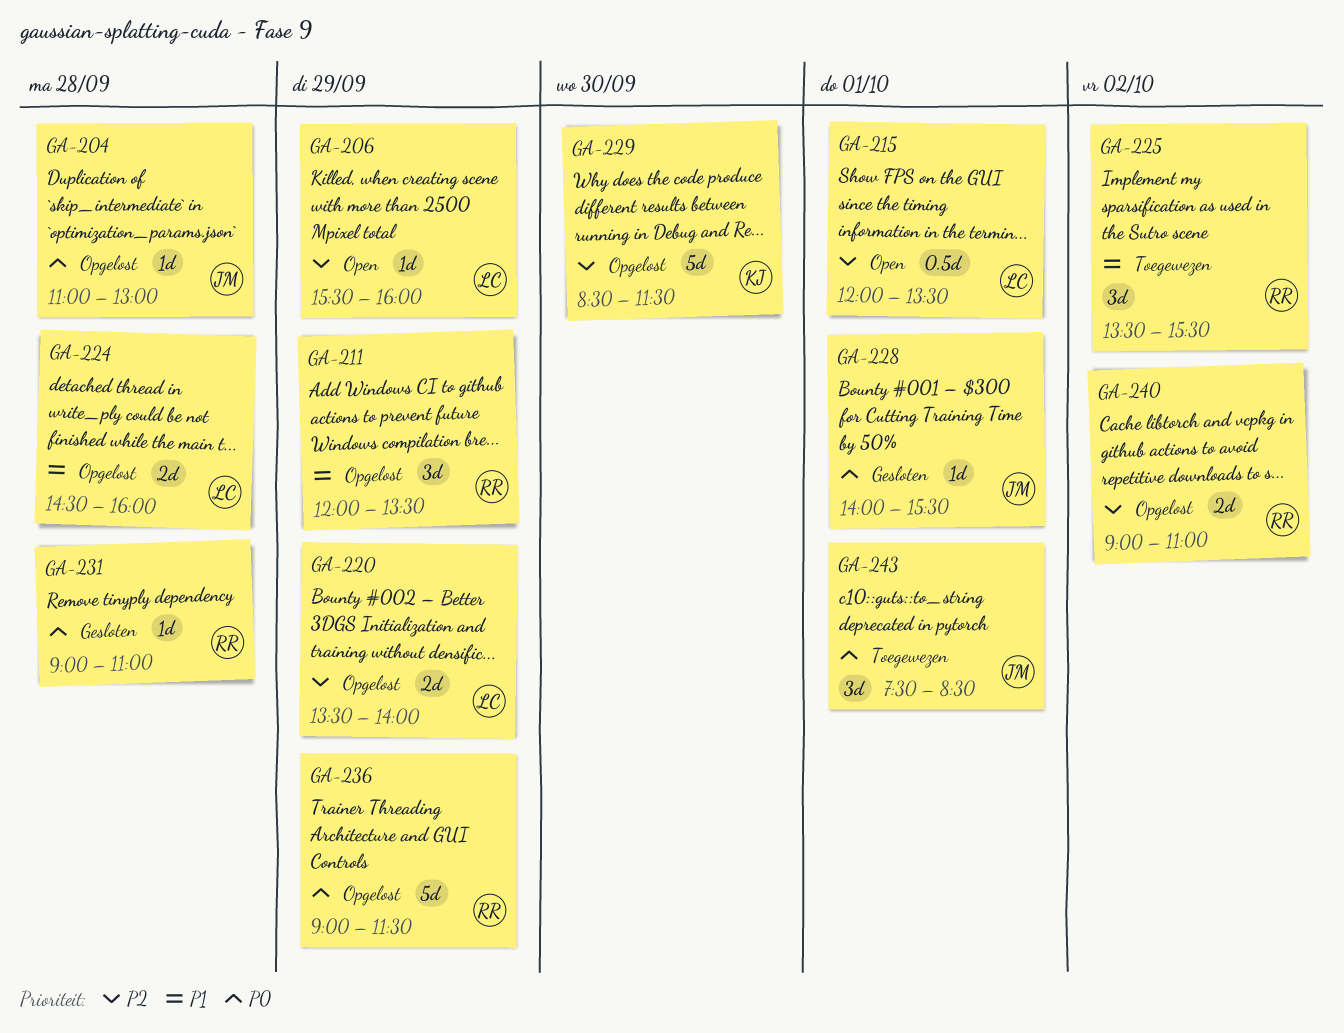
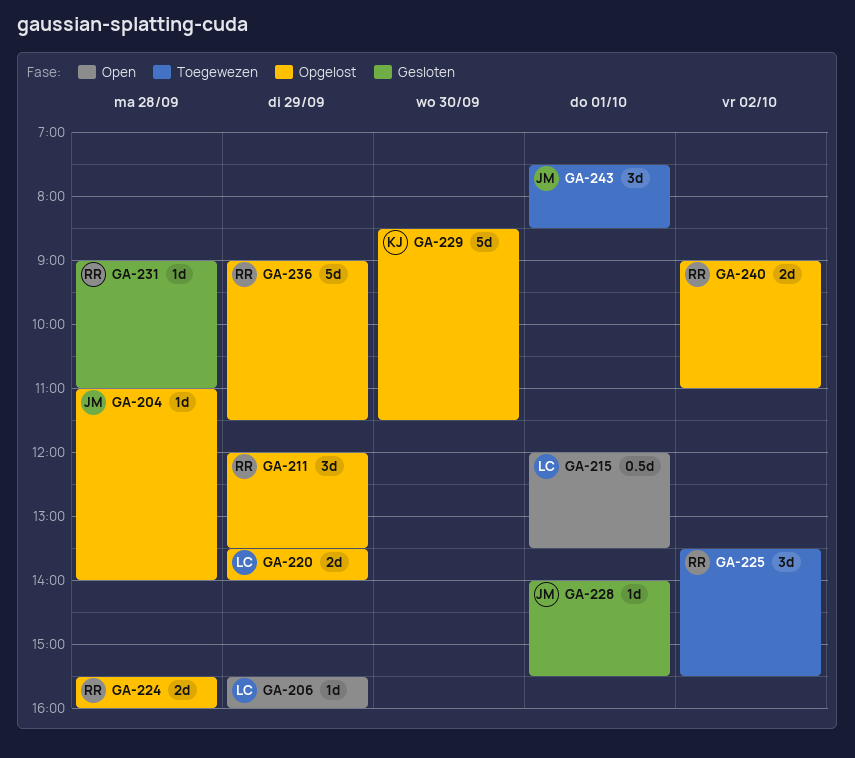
GA-204, ends: 13:00 -> 14:00
GA-224, owner: LC -> RR
GA-224, begins: 14:30 -> 15:30

